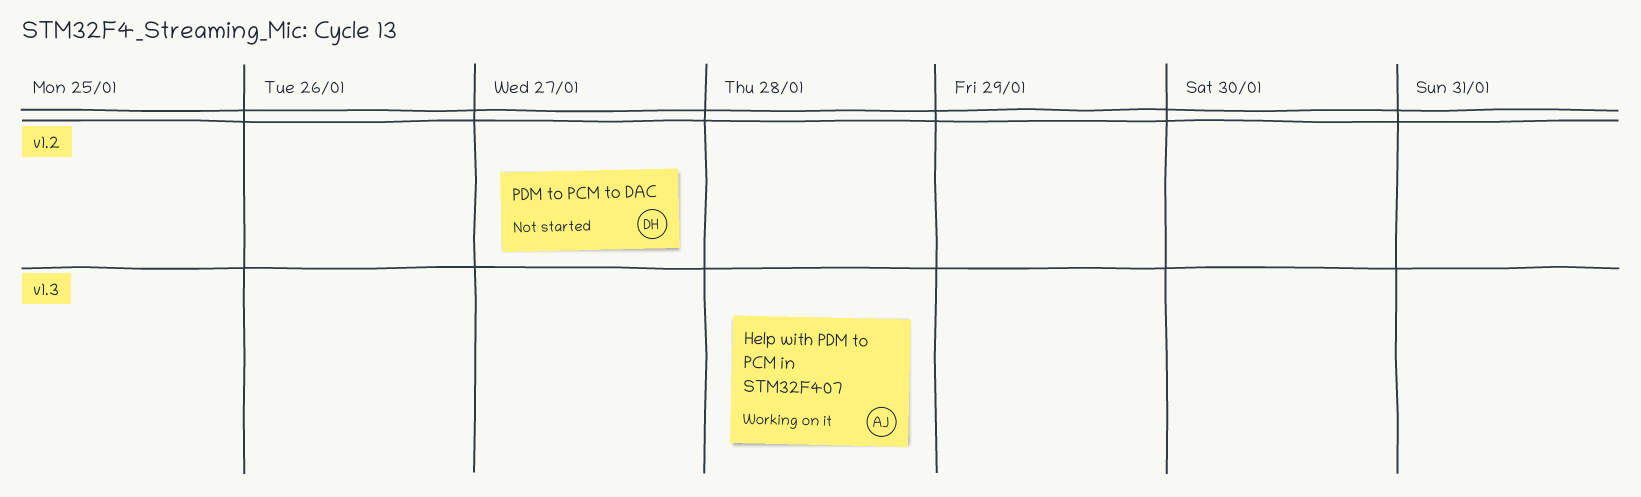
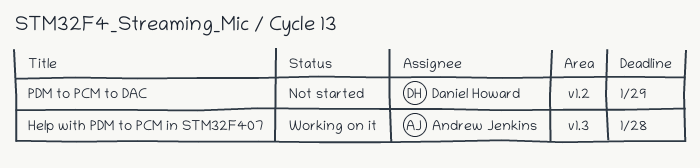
PDM to PCM to DAC, due: Jan 27 -> Jan 29

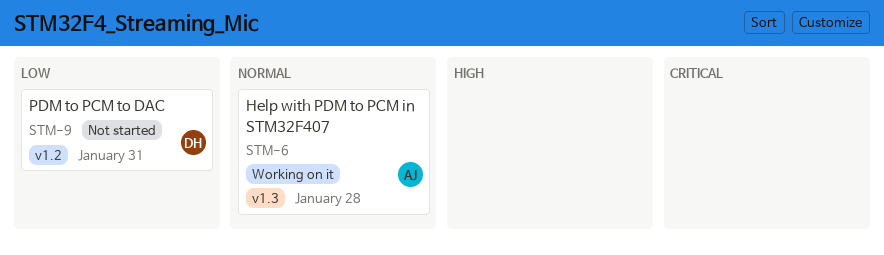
PDM to PCM to DAC, due: Jan 29 -> Jan 31

